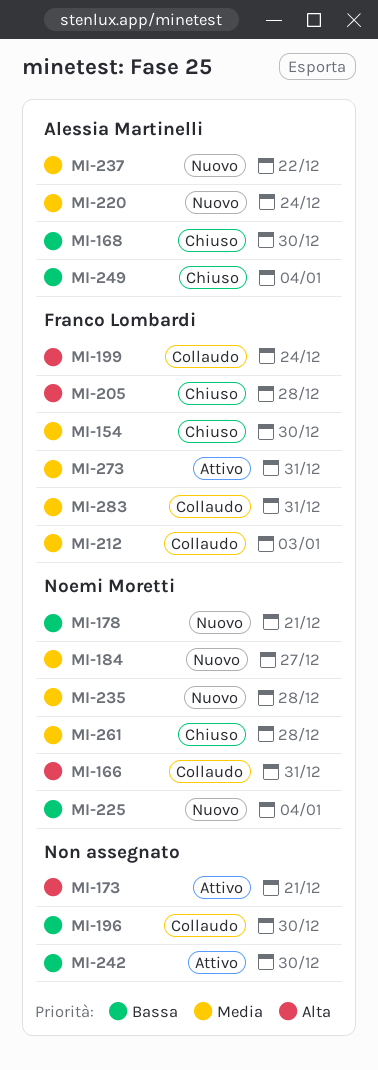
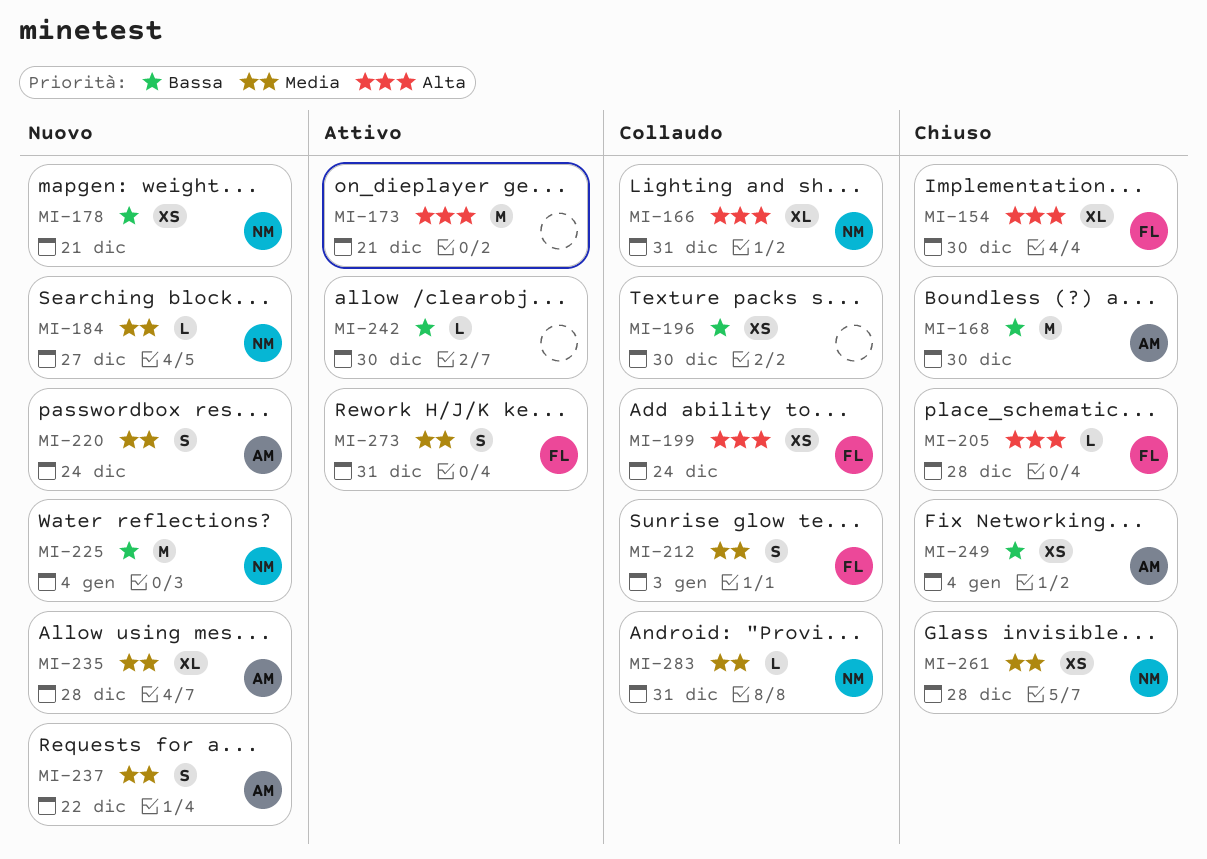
MI-154, priority: Media -> Alta
MI-235, owner: Noemi Moretti -> Alessia Martinelli
MI-283, owner: Franco Lombardi -> Noemi Moretti

